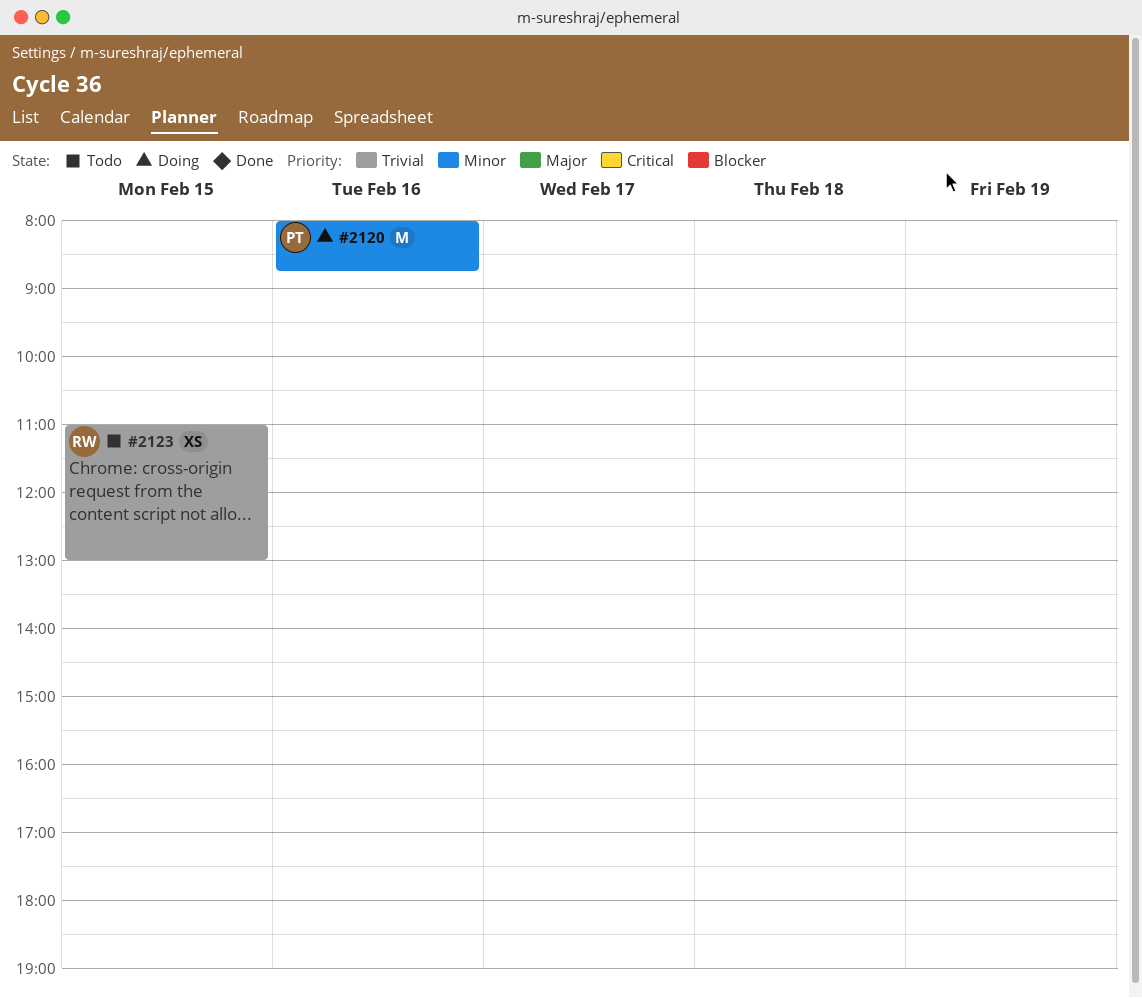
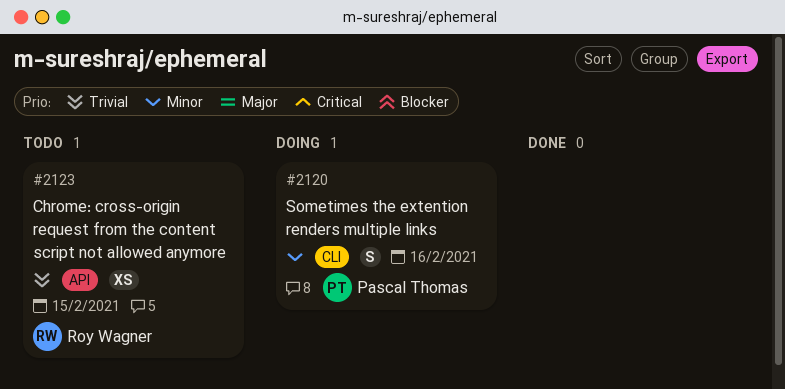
#2120, estimate: M -> S

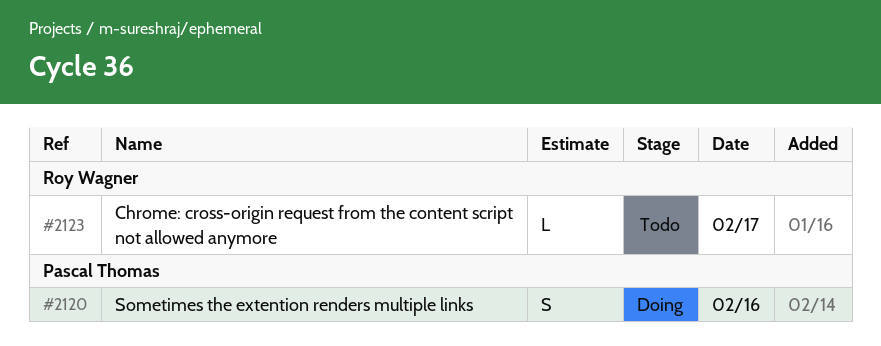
#2123, estimate: XS -> L
#2123, day: Feb 15 -> Feb 17

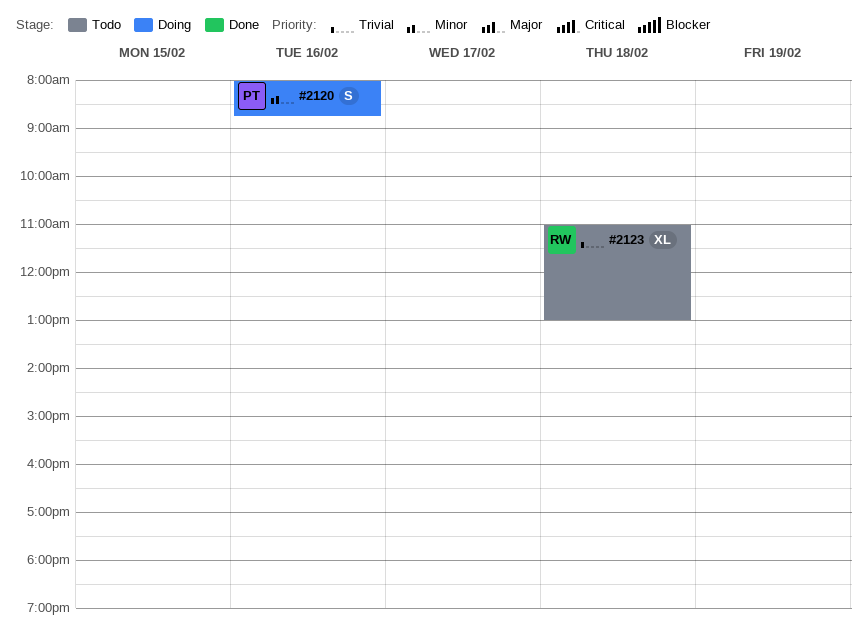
#2123, estimate: L -> XL
#2123, day: Feb 17 -> Feb 18

